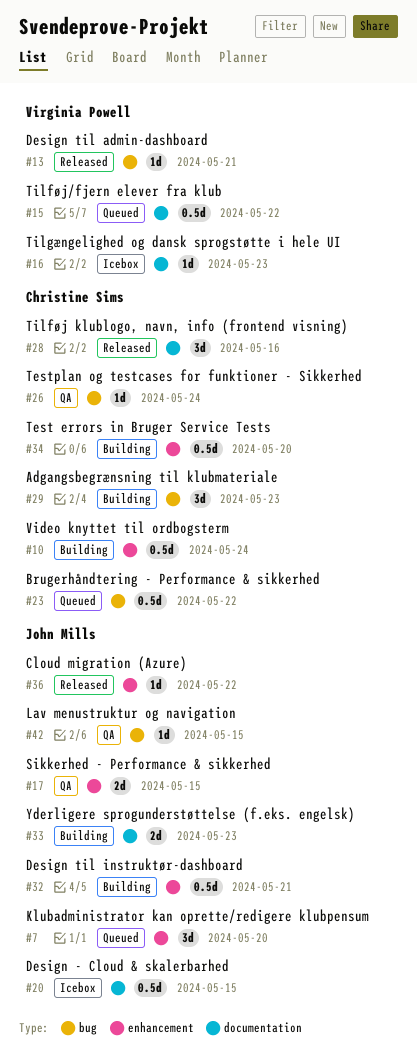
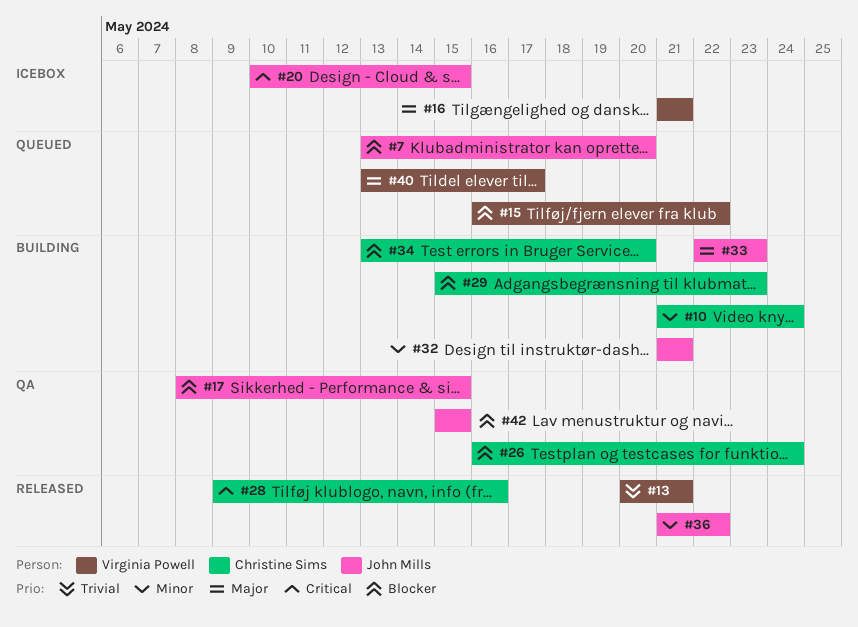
#16, due: May 23 -> May 21
#23: present -> none
#40: none -> present

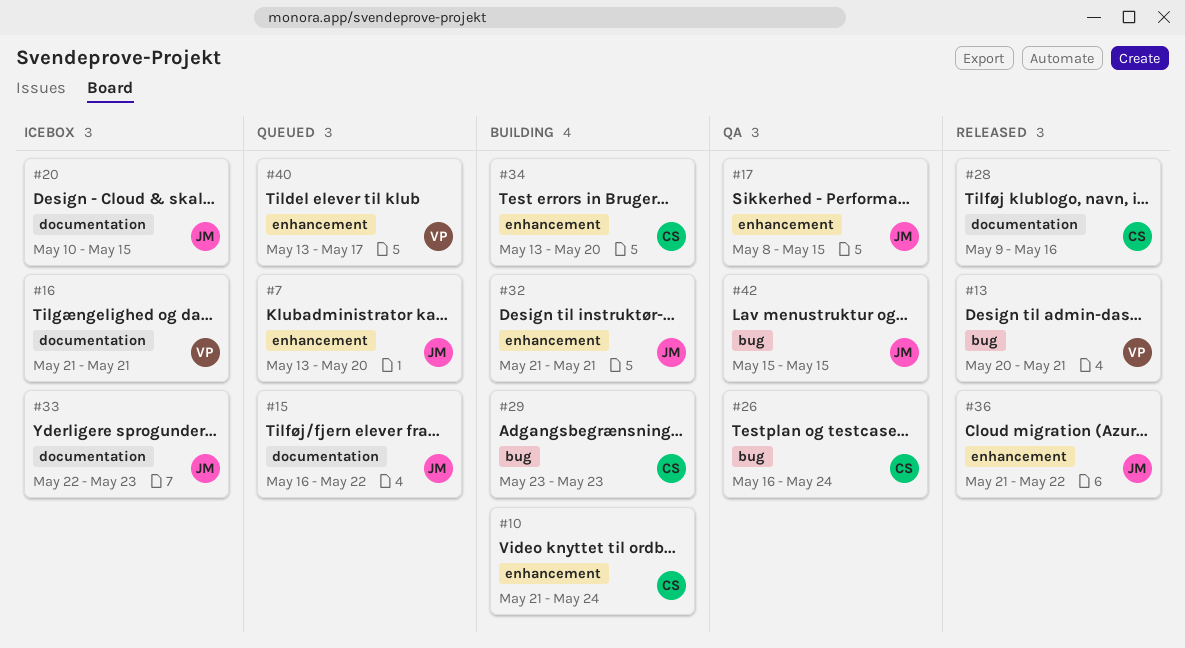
#15, owner: Virginia Powell -> John Mills
#29, start: May 15 -> May 23
#33, status: Building -> Icebox

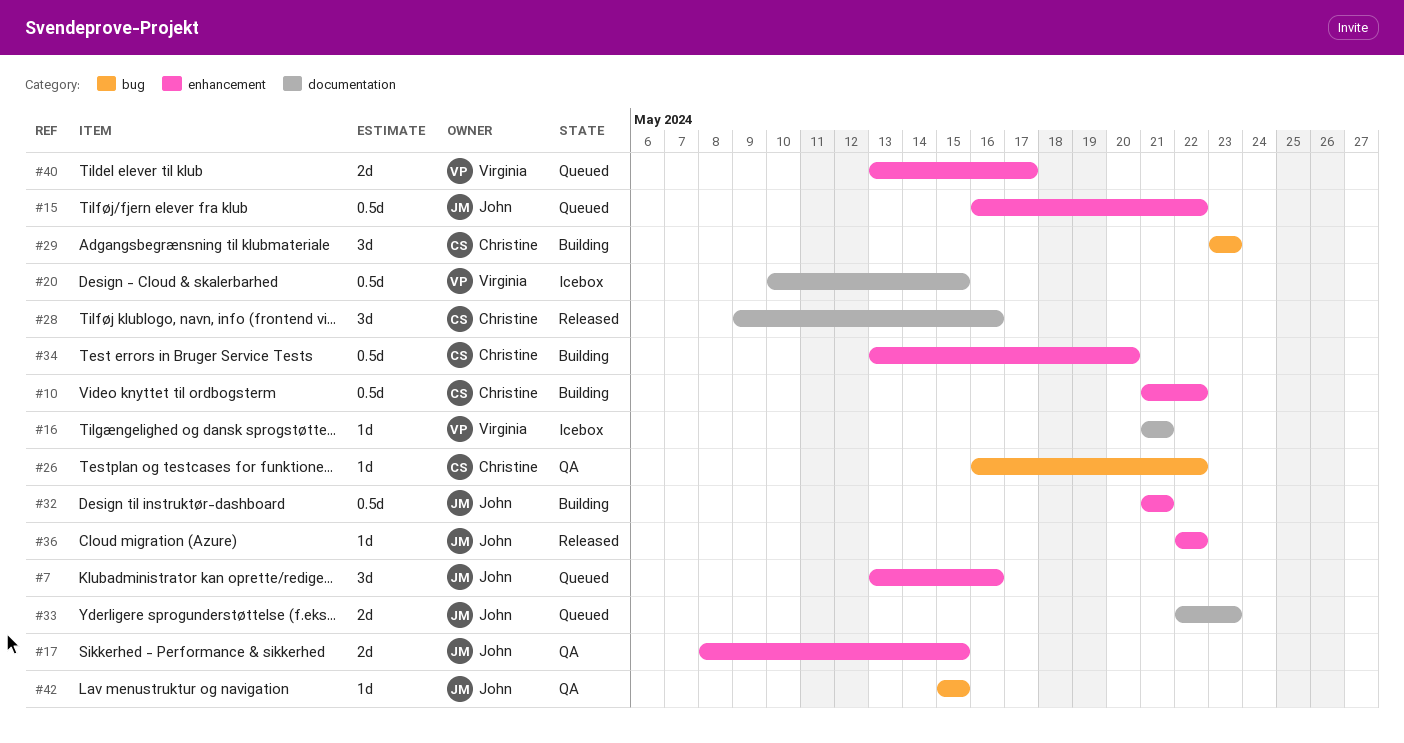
#7, due: May 20 -> May 16
#10, due: May 24 -> May 22
#13: present -> none
#15, label: documentation -> enhancement
#20, owner: John -> Virginia
#26, due: May 24 -> May 22
#33, status: Icebox -> Queued
#36, start: May 21 -> May 22

